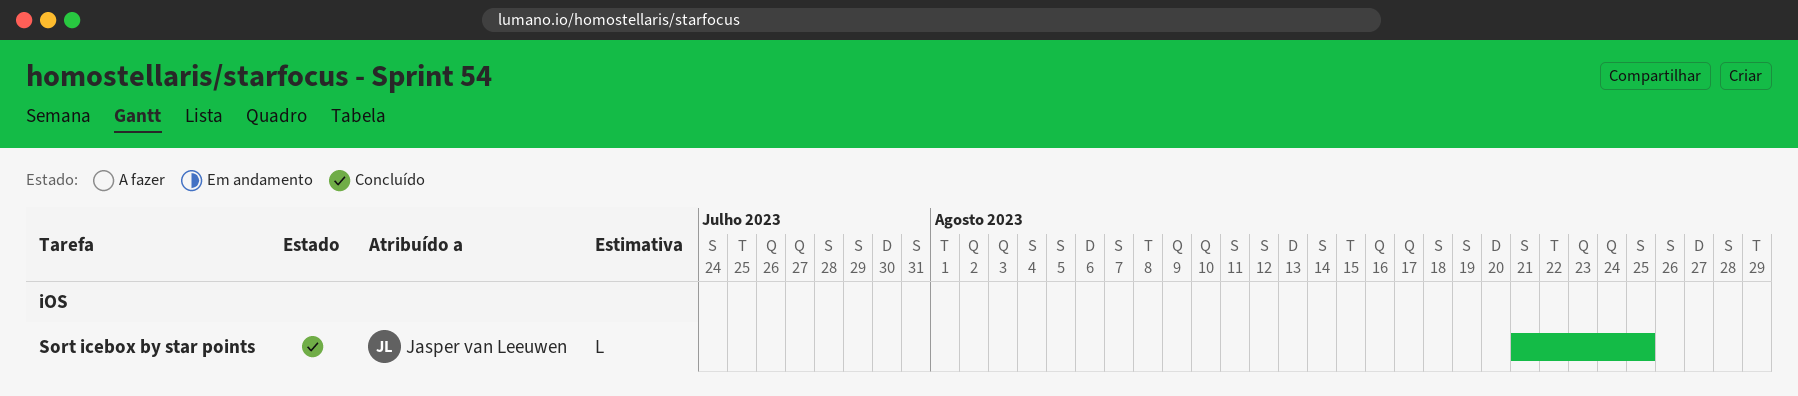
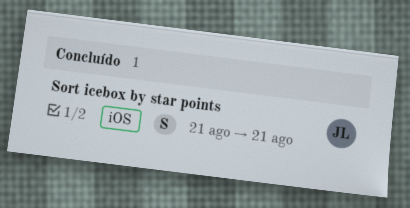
Sort icebox by star points, estimate: L -> S
Sort icebox by star points, due: Aug 25 -> Aug 21

